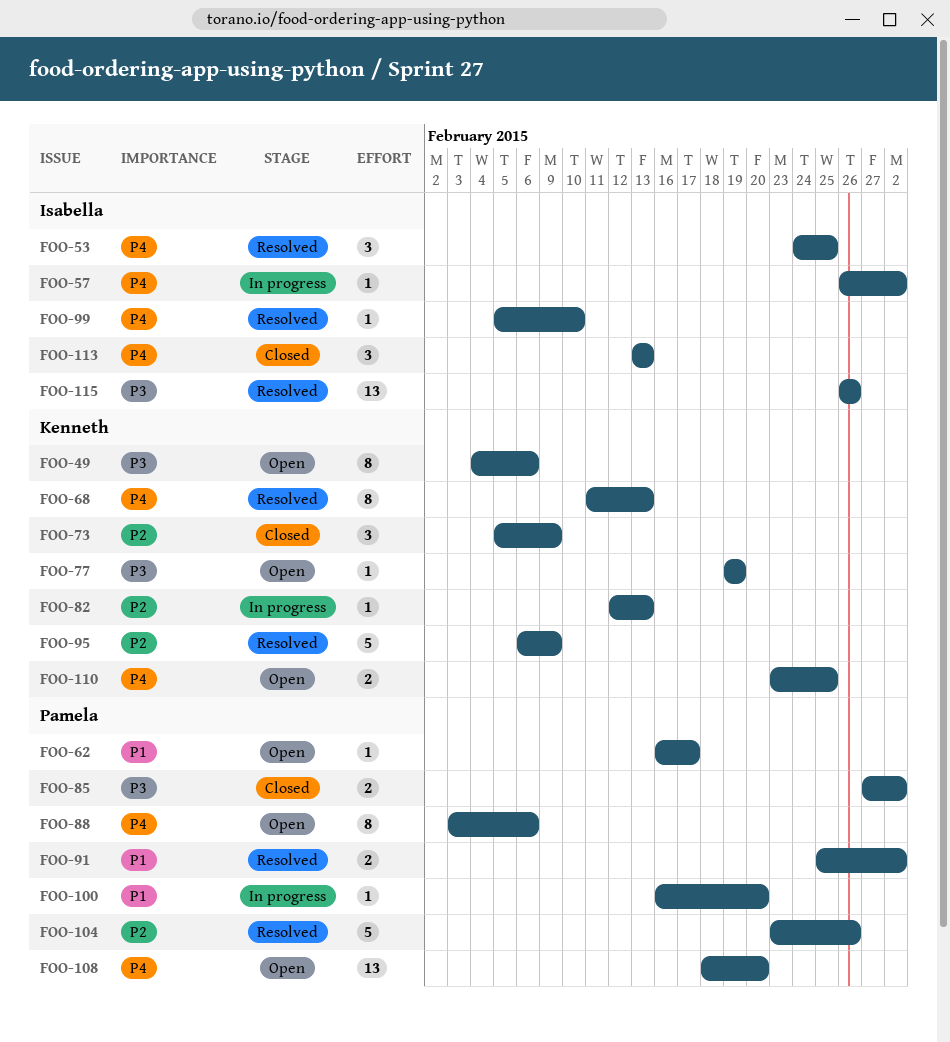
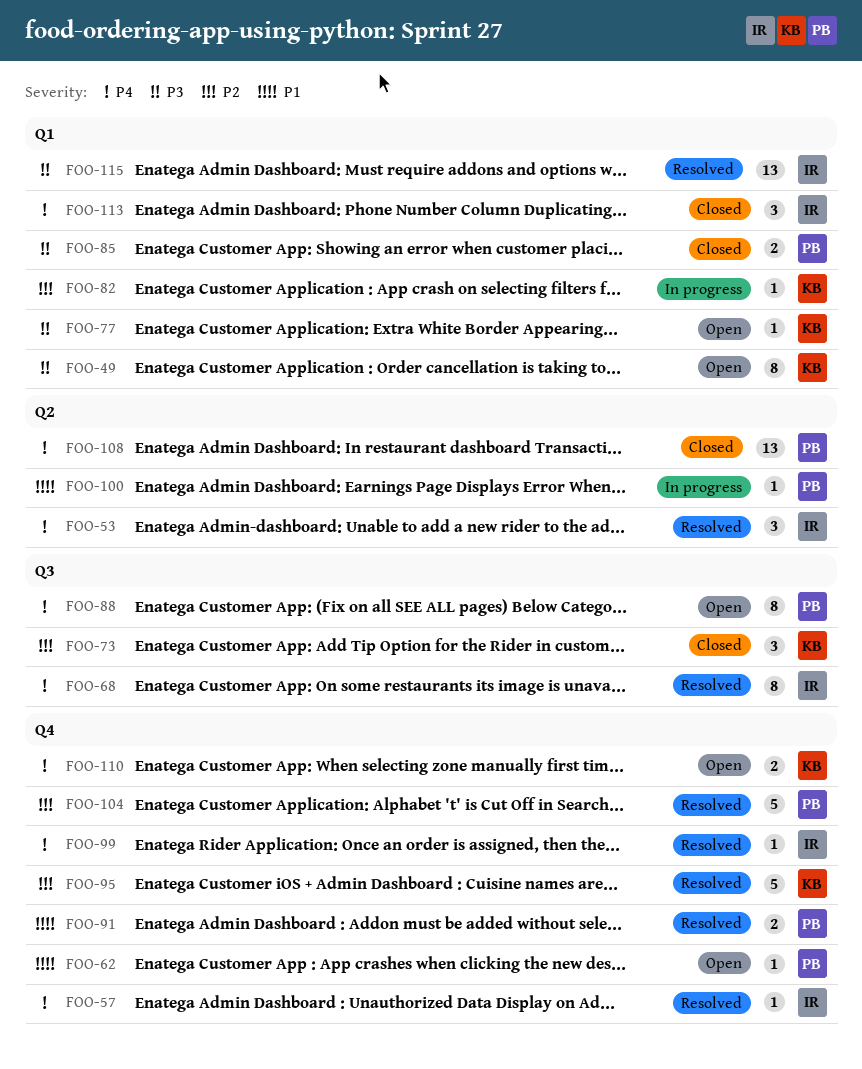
FOO-57, status: In progress -> Resolved
FOO-68, owner: Kenneth -> Isabella
FOO-108, status: Open -> Closed

